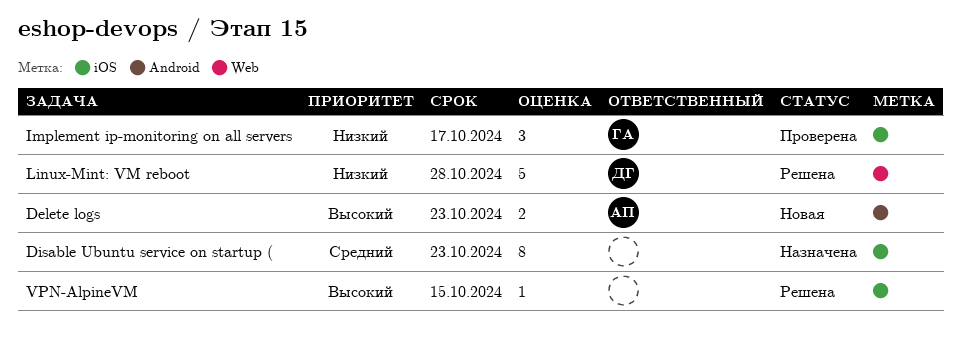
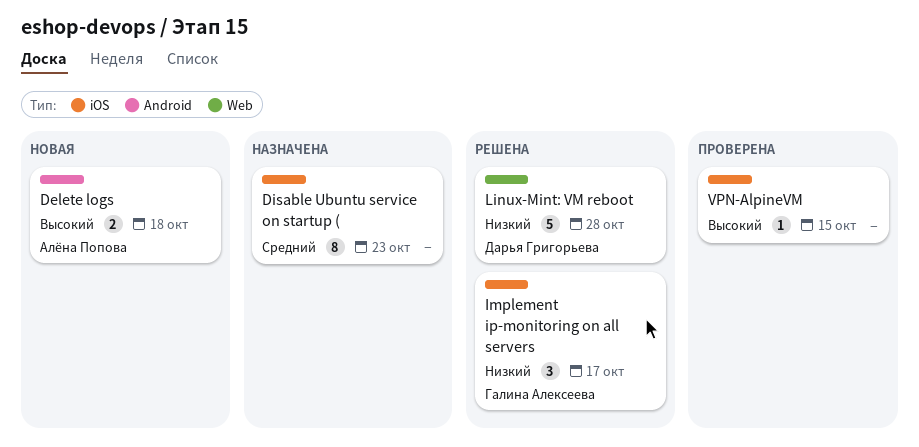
Delete logs, due: Oct 23 -> Oct 18
Implement ip-monitoring on all servers, status: Проверена -> Решена
VPN-AlpineVM, status: Решена -> Проверена

